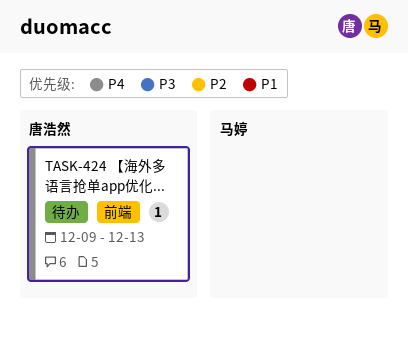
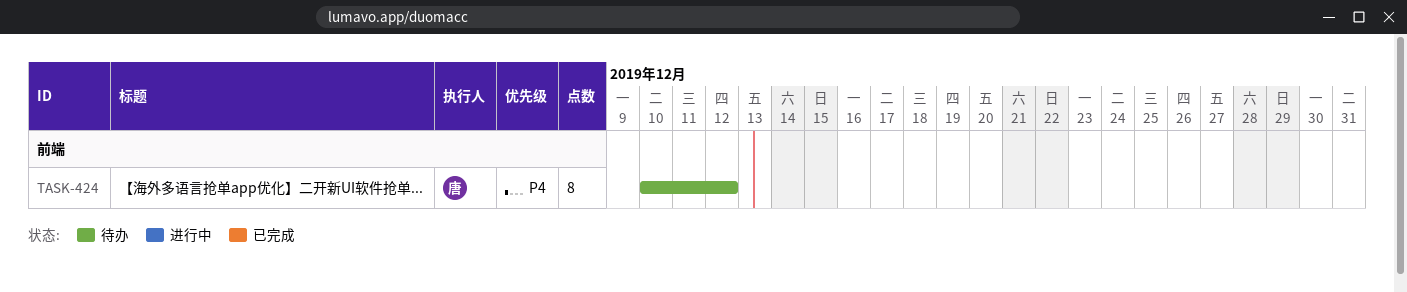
TASK-424, estimate: 1 -> 8
TASK-424, start: Dec 9 -> Dec 10
TASK-424, due: Dec 13 -> Dec 12

